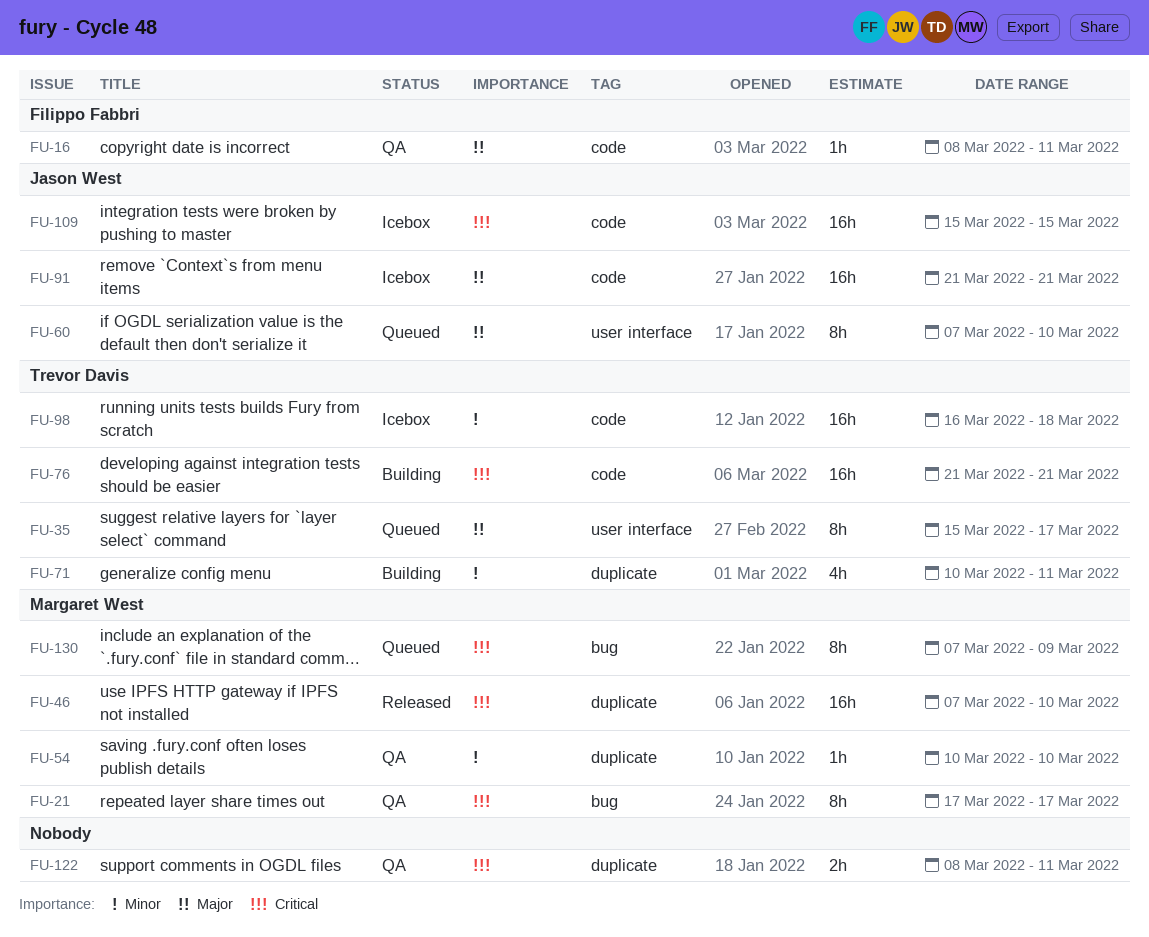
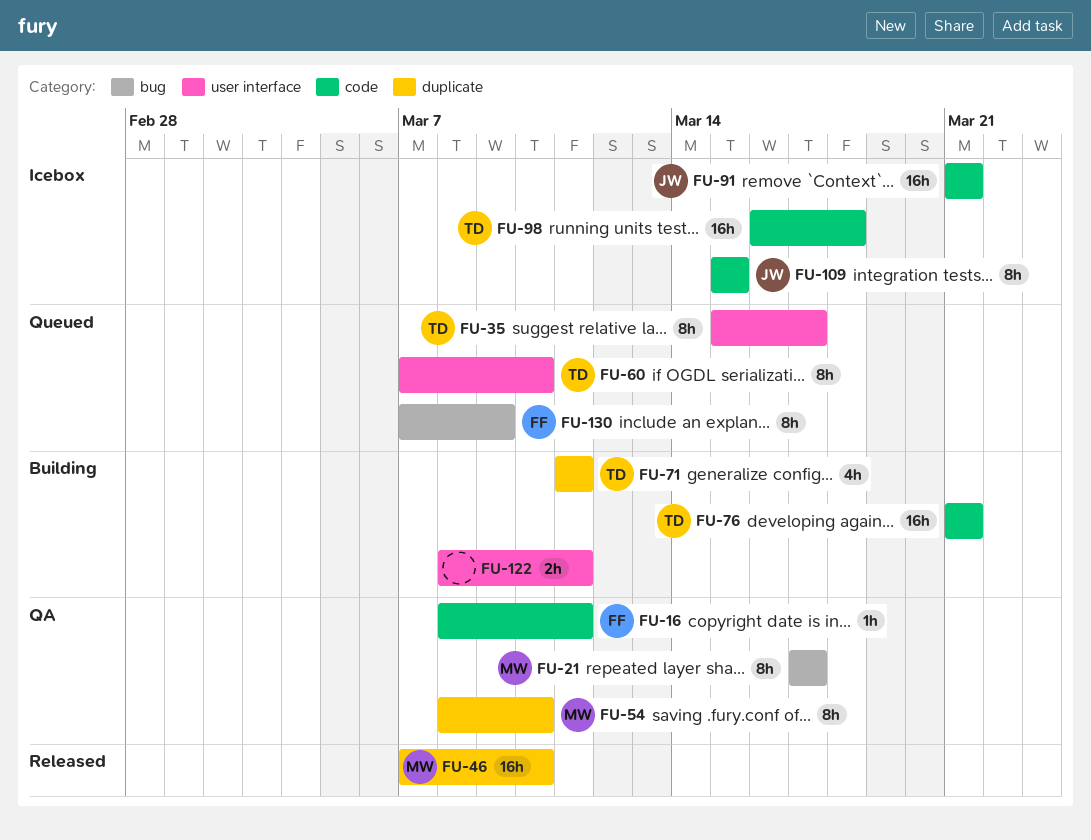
FU-54, estimate: 1h -> 8h
FU-54, start: Mar 10 -> Mar 8
FU-60, owner: Jason West -> Trevor Davis
FU-71, start: Mar 10 -> Mar 11
FU-109, estimate: 16h -> 8h
FU-122, status: QA -> Building
FU-122, label: duplicate -> user interface
FU-130, owner: Margaret West -> Filippo Fabbri

